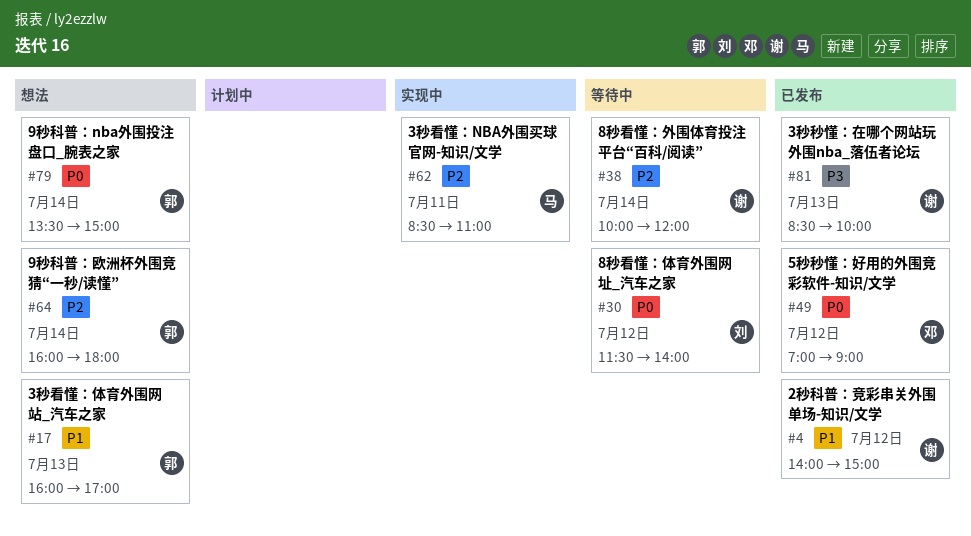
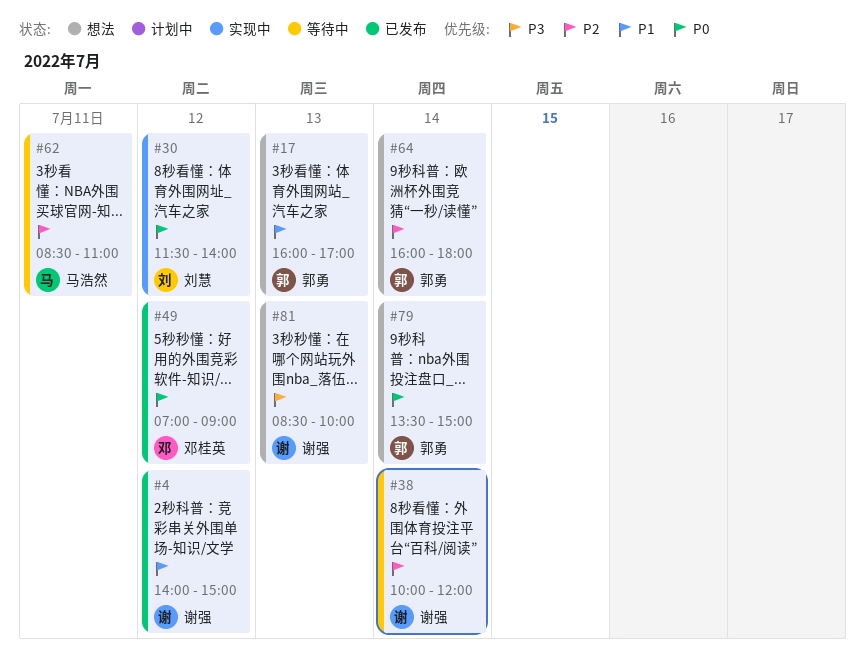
#30, status: 等待中 -> 实现中
#62, status: 实现中 -> 等待中
#81, status: 已发布 -> 想法

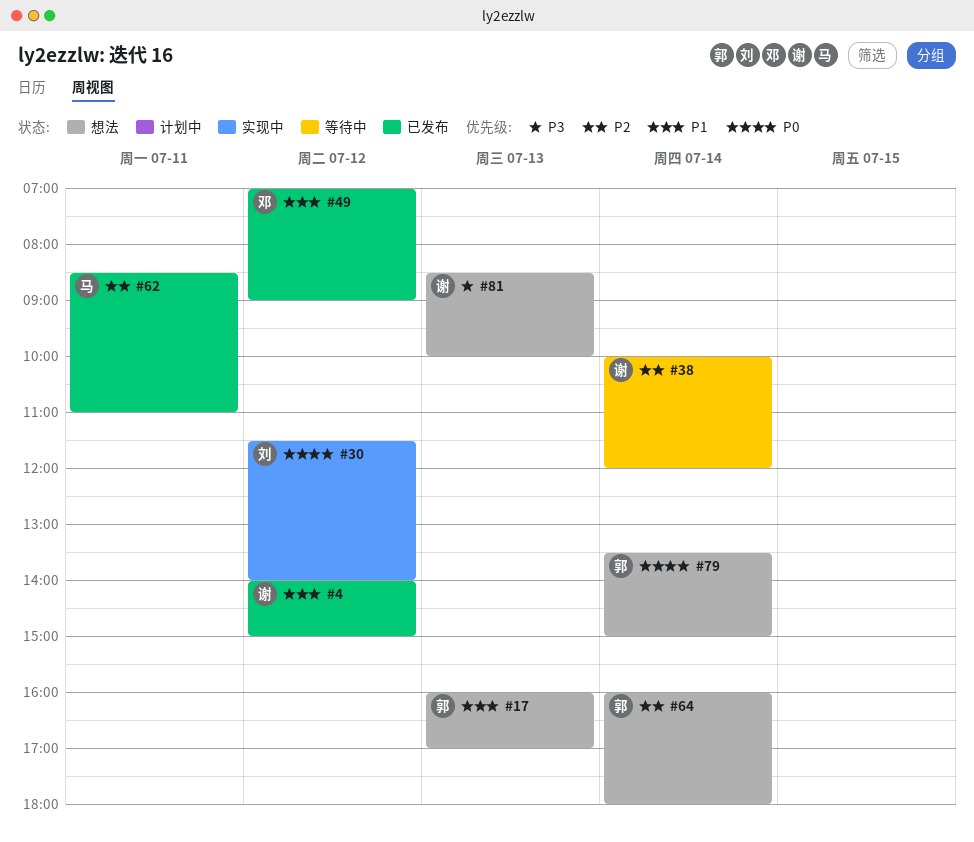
#49, priority: P0 -> P1
#62, status: 等待中 -> 已发布

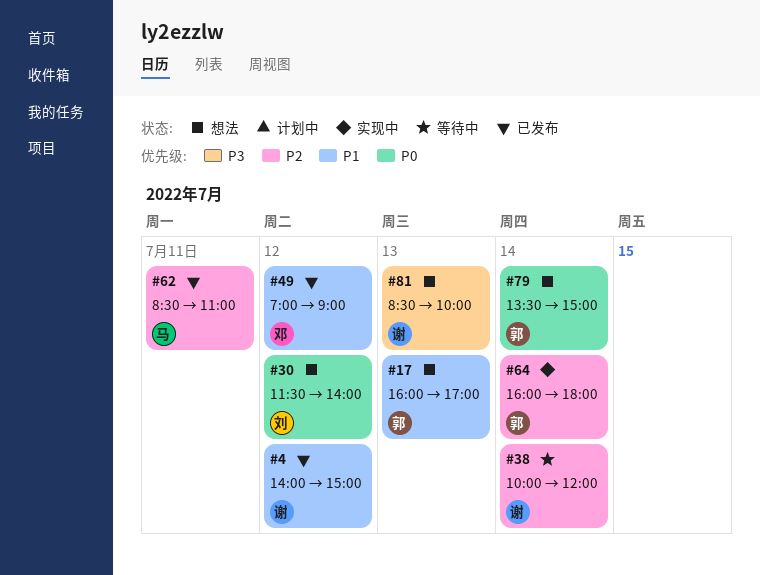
#30, status: 实现中 -> 想法
#64, status: 想法 -> 实现中

